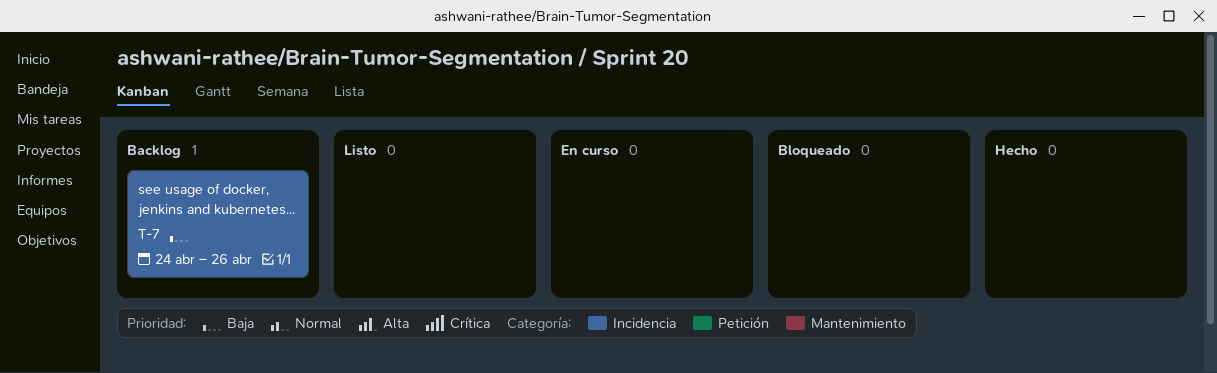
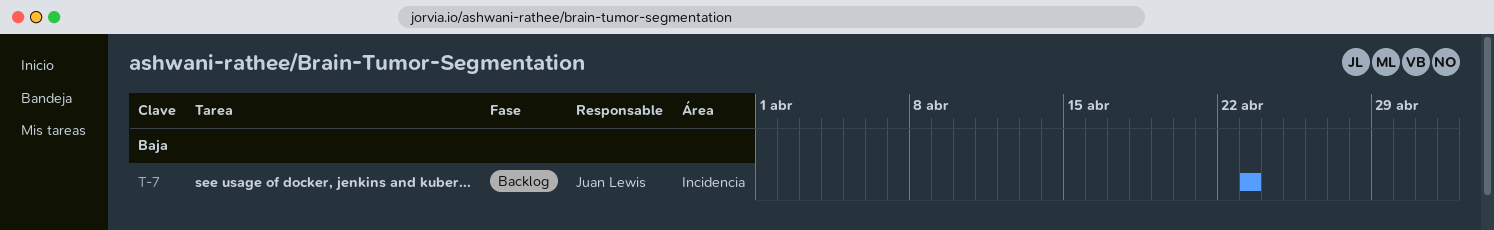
T-7, start: Apr 24 -> Apr 23
T-7, due: Apr 26 -> Apr 23

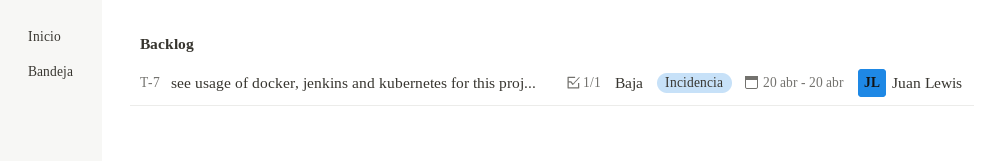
T-7, start: Apr 23 -> Apr 20
T-7, due: Apr 23 -> Apr 20

